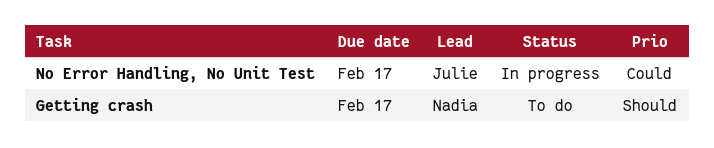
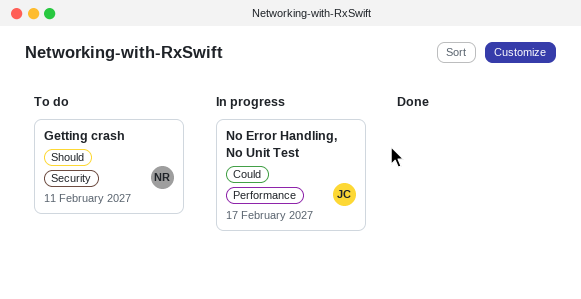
Getting crash, due: Feb 17 -> Feb 11

